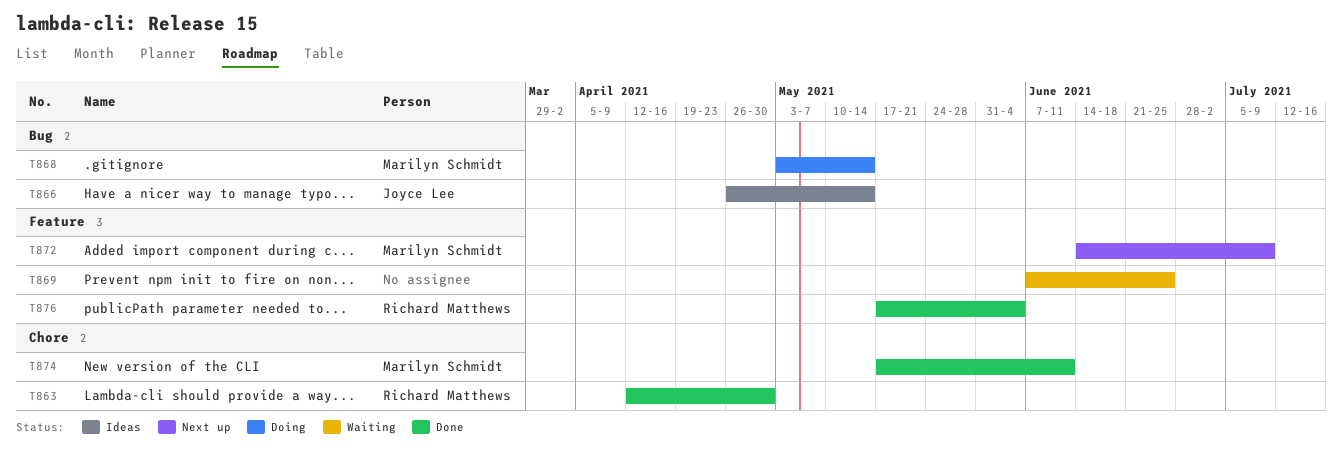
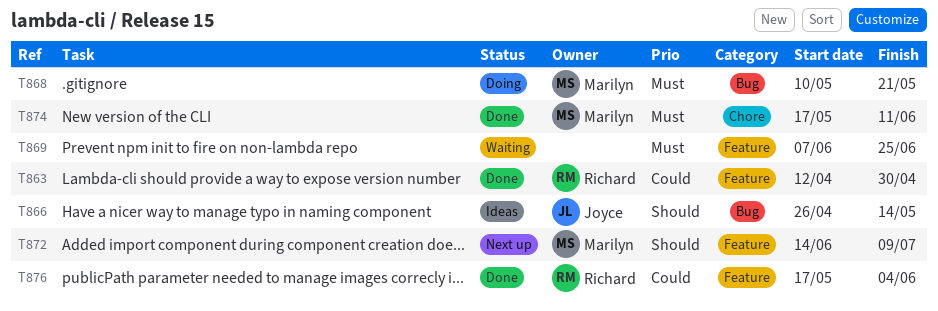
T863, label: Chore -> Feature
T868, start: May 3 -> May 10
T868, due: May 14 -> May 21

